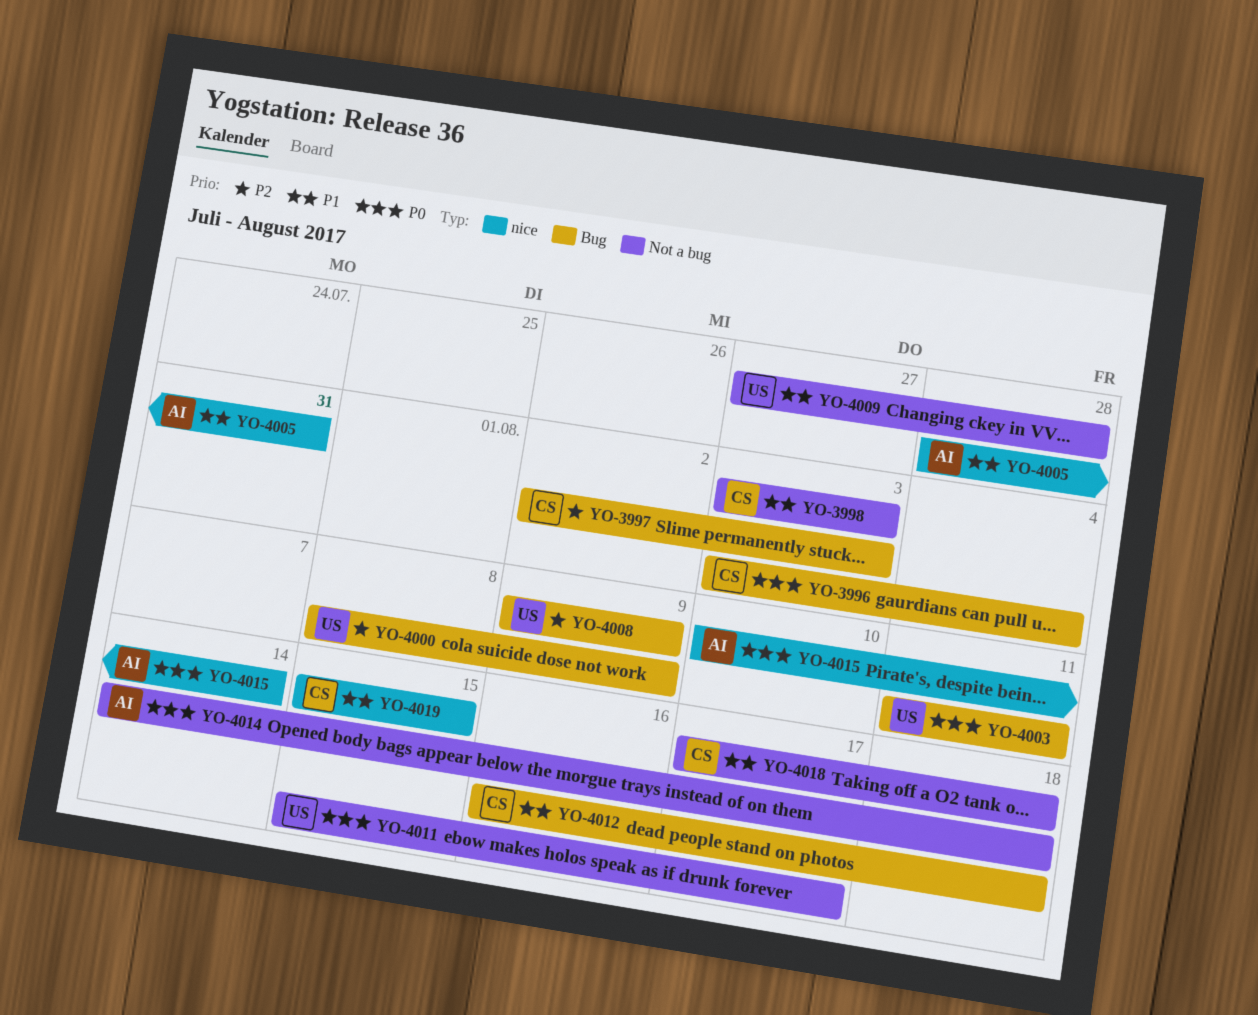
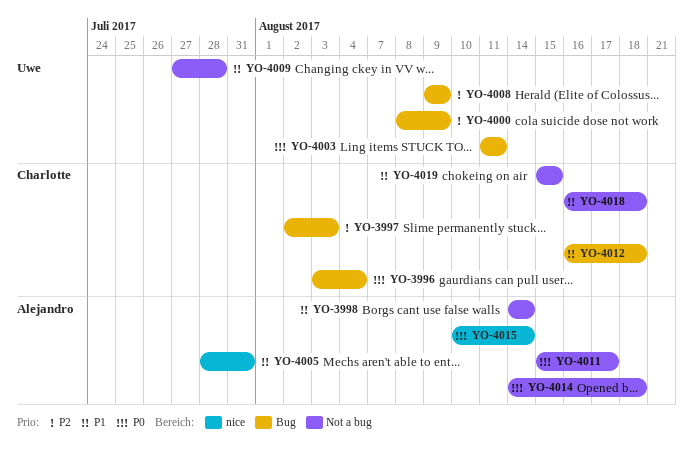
YO-3998, owner: Charlotte -> Alejandro
YO-3998, start: Aug 3 -> Aug 14
YO-3998, due: Aug 3 -> Aug 14
YO-4011, owner: Uwe -> Alejandro
YO-4018, start: Aug 17 -> Aug 16
YO-4019, label: nice -> Not a bug

